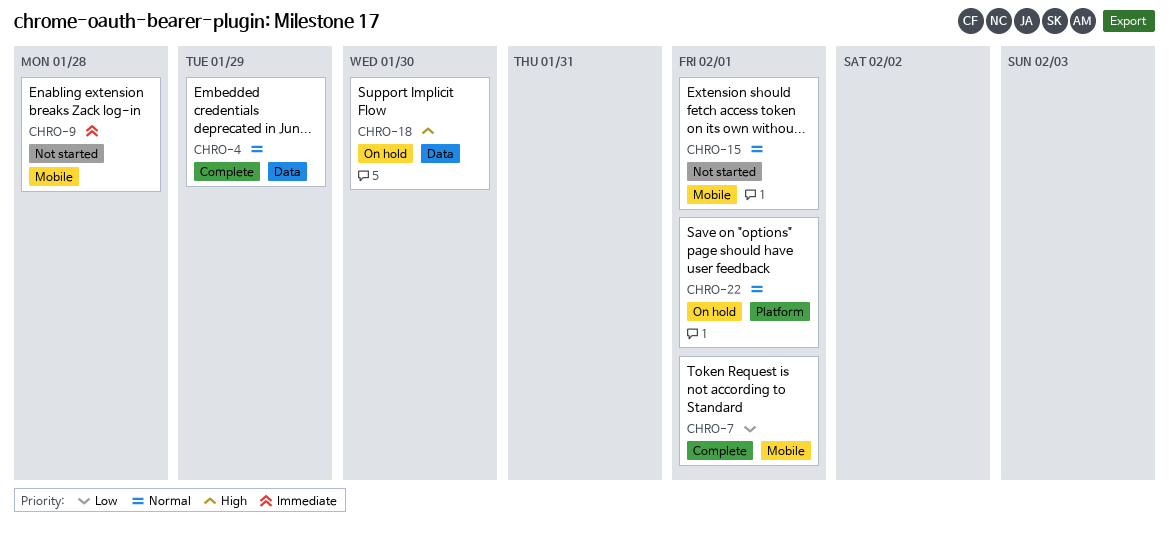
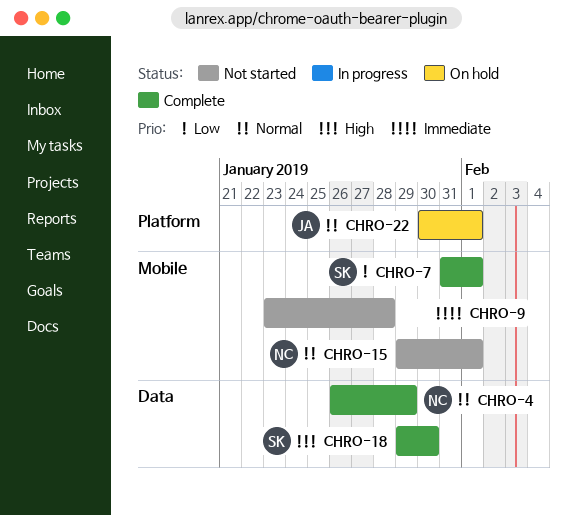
CHRO-18, status: On hold -> Complete

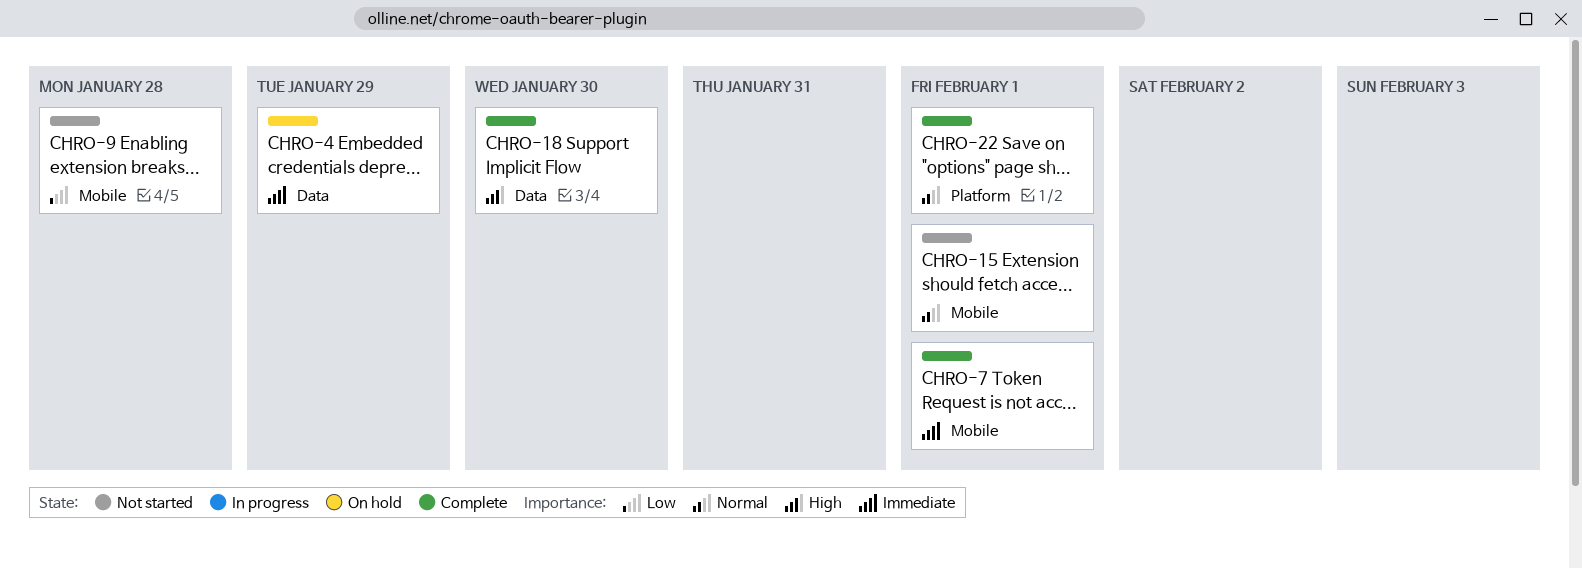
CHRO-4, status: Complete -> On hold
CHRO-4, priority: Normal -> Immediate
CHRO-7, priority: Low -> Immediate
CHRO-9, priority: Immediate -> Low
CHRO-22, status: On hold -> Complete

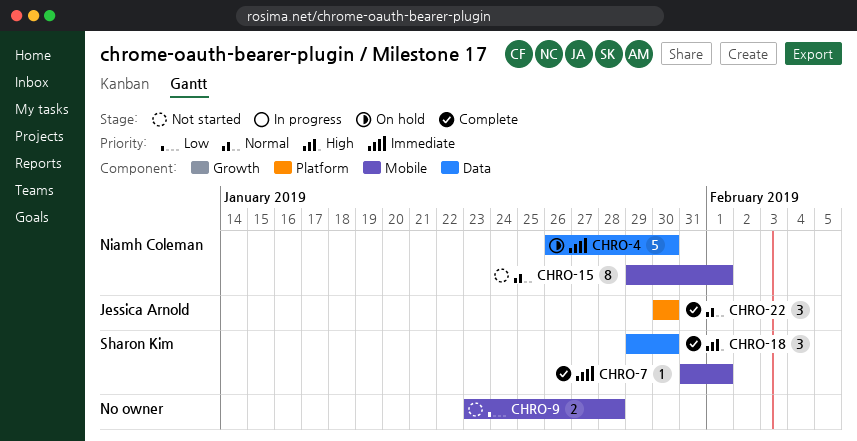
CHRO-4, due: Jan 29 -> Jan 30
CHRO-22, due: Feb 1 -> Jan 30

